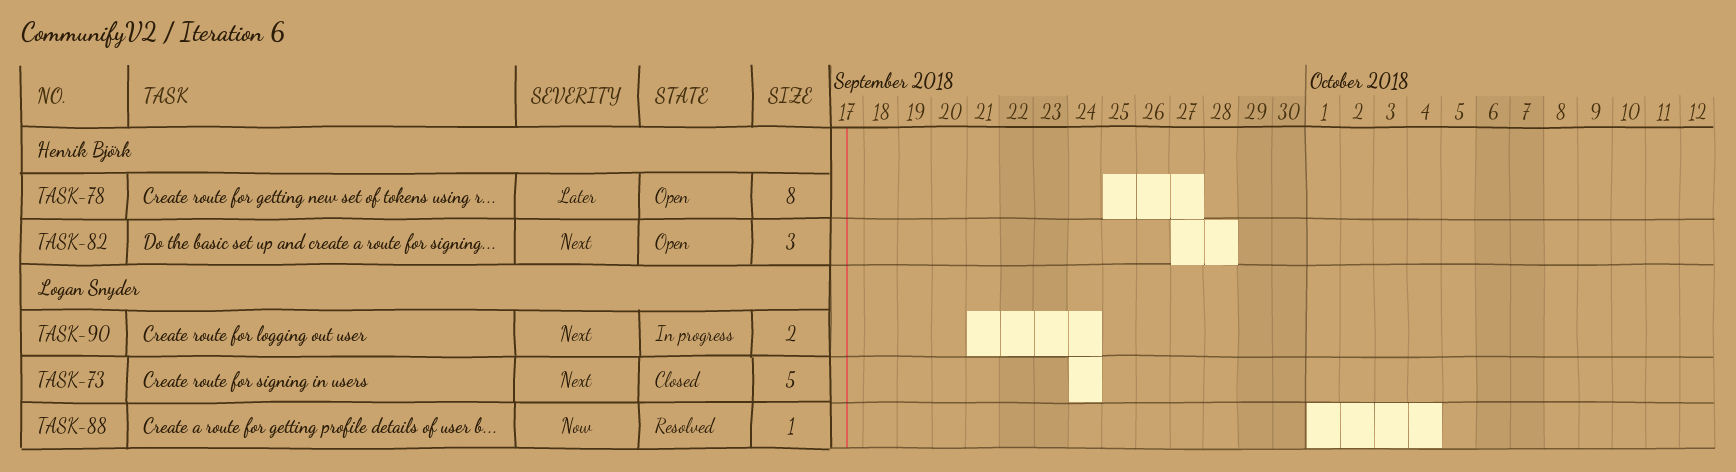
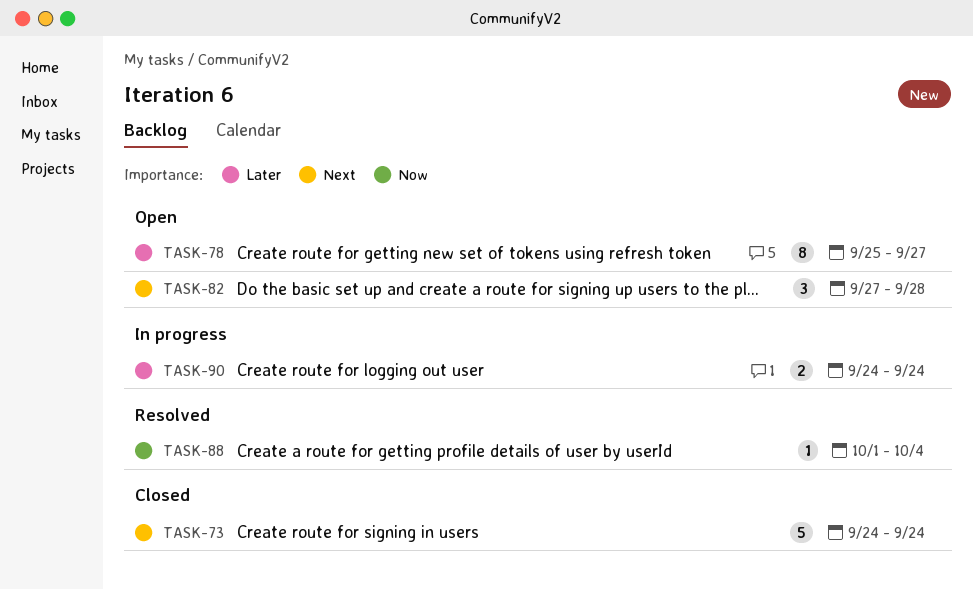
TASK-90, priority: Next -> Later
TASK-90, start: Sep 21 -> Sep 24

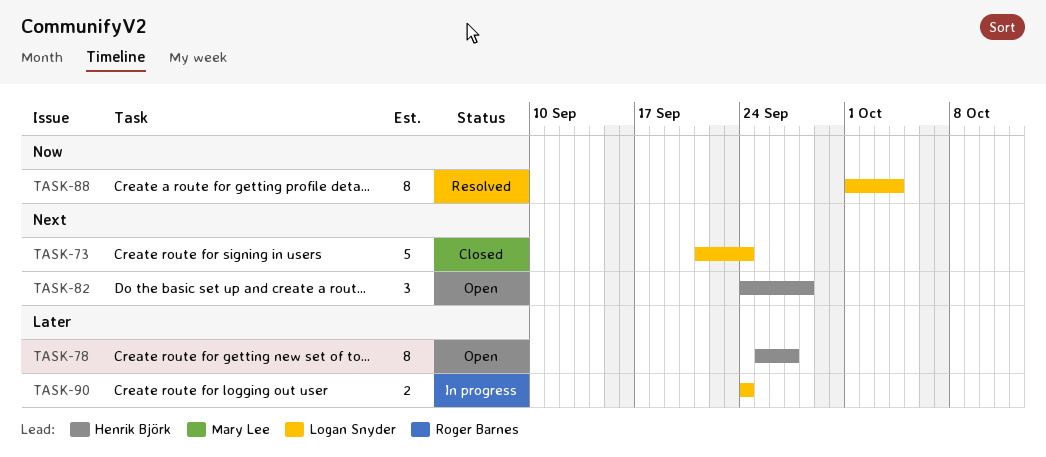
TASK-73, start: Sep 24 -> Sep 21
TASK-82, start: Sep 27 -> Sep 24
TASK-88, estimate: 1 -> 8

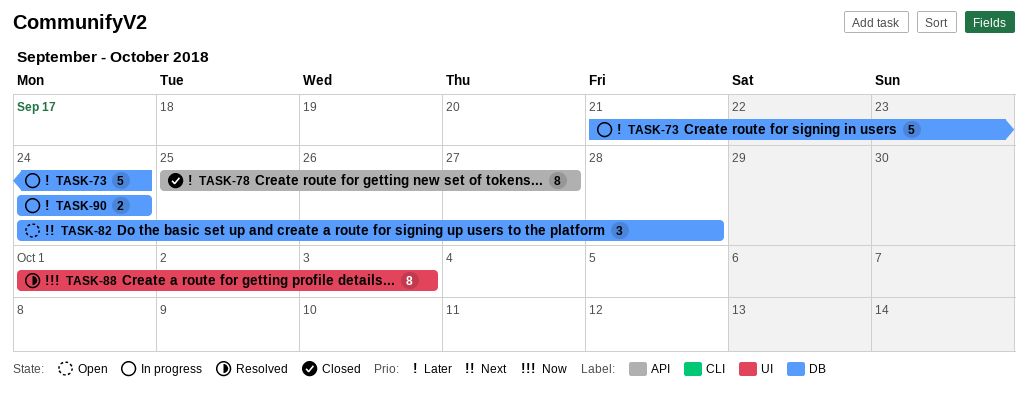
TASK-73, status: Closed -> In progress
TASK-73, priority: Next -> Later
TASK-78, status: Open -> Closed
TASK-88, due: Oct 4 -> Oct 3

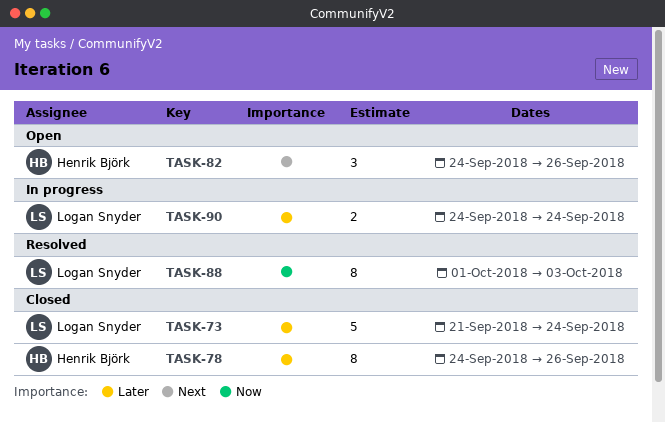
TASK-73, status: In progress -> Closed
TASK-78, start: Sep 25 -> Sep 24
TASK-78, due: Sep 27 -> Sep 26
TASK-82, due: Sep 28 -> Sep 26

